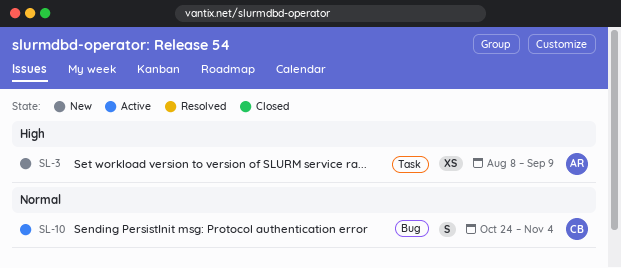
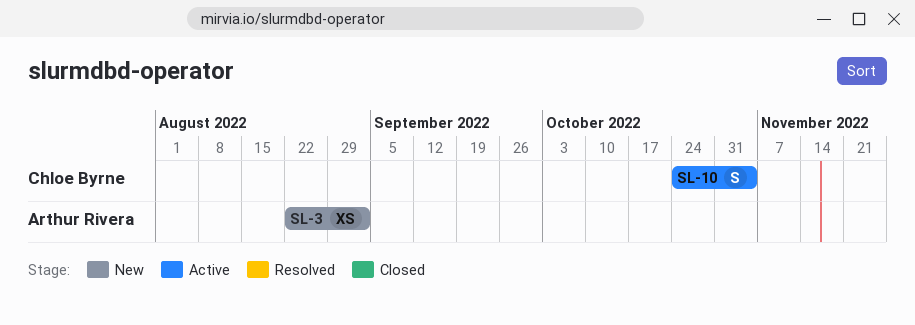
SL-3, start: Aug 8 -> Aug 22
SL-3, due: Sep 9 -> Sep 2

